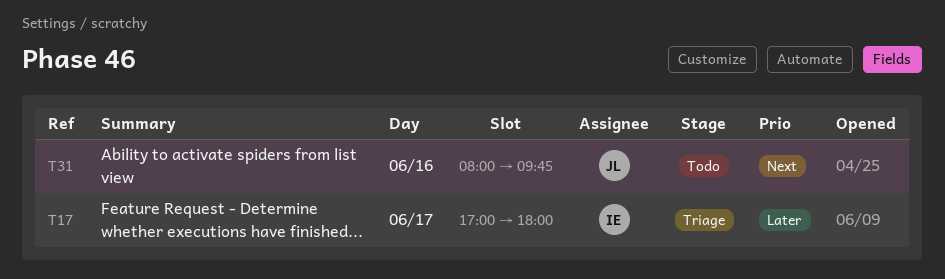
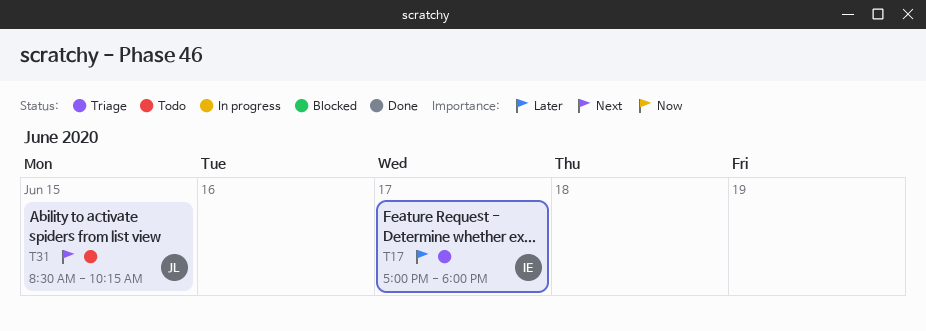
T31, day: Jun 16 -> Jun 15
T31, begins: 08:00 -> 08:30
T31, ends: 09:45 -> 10:15

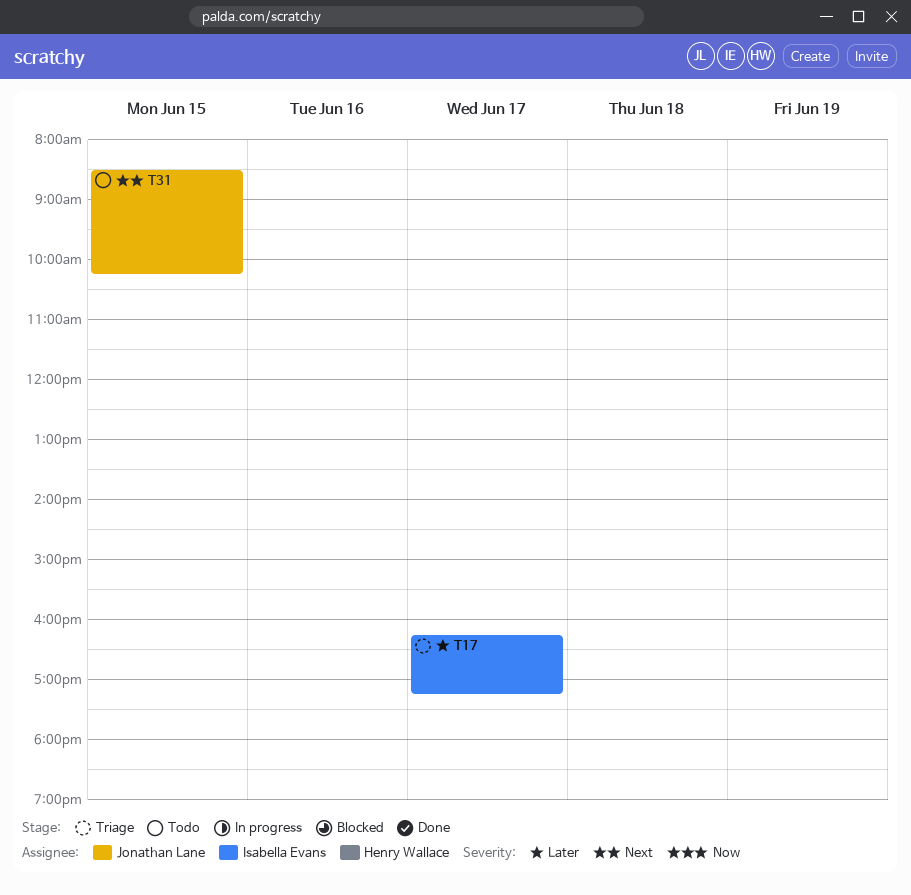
T17, begins: 17:00 -> 16:15
T17, ends: 18:00 -> 17:15

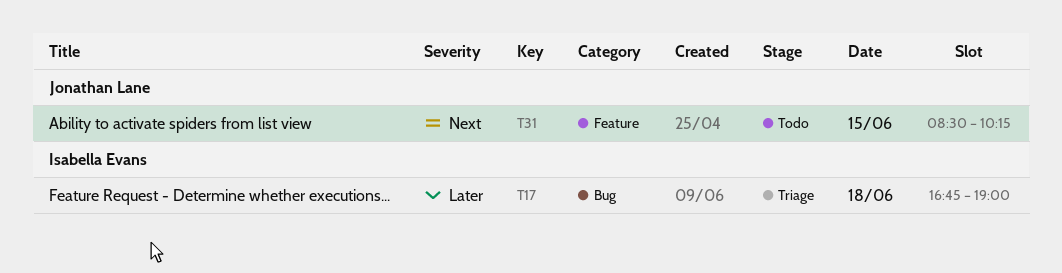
T17, day: Jun 17 -> Jun 18
T17, begins: 16:15 -> 16:45
T17, ends: 17:15 -> 19:00

